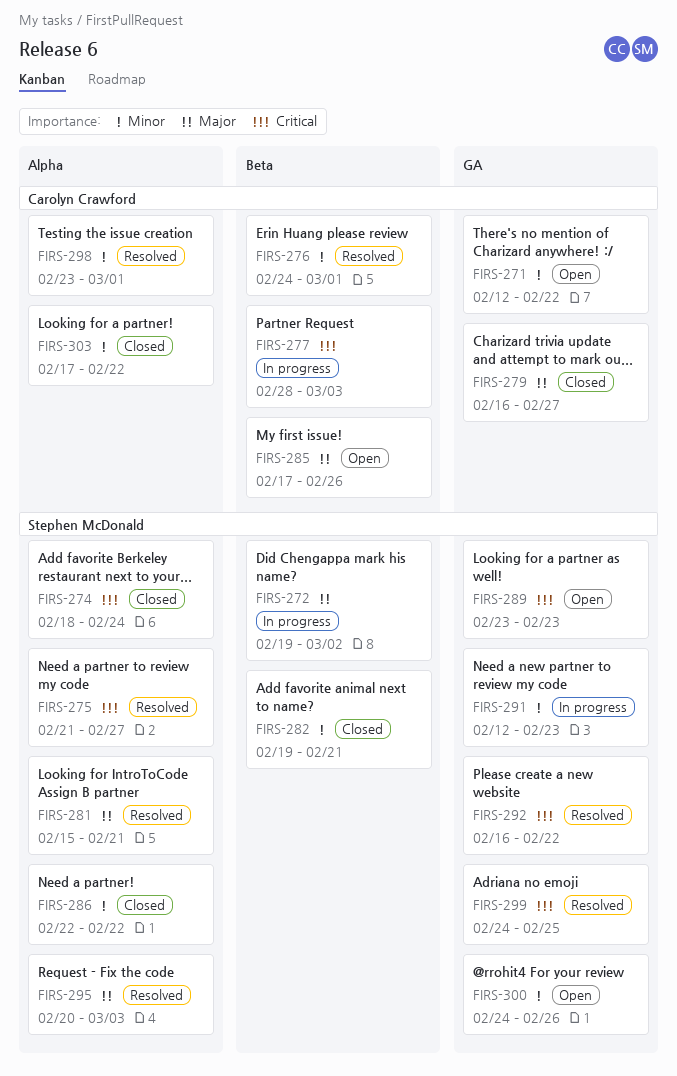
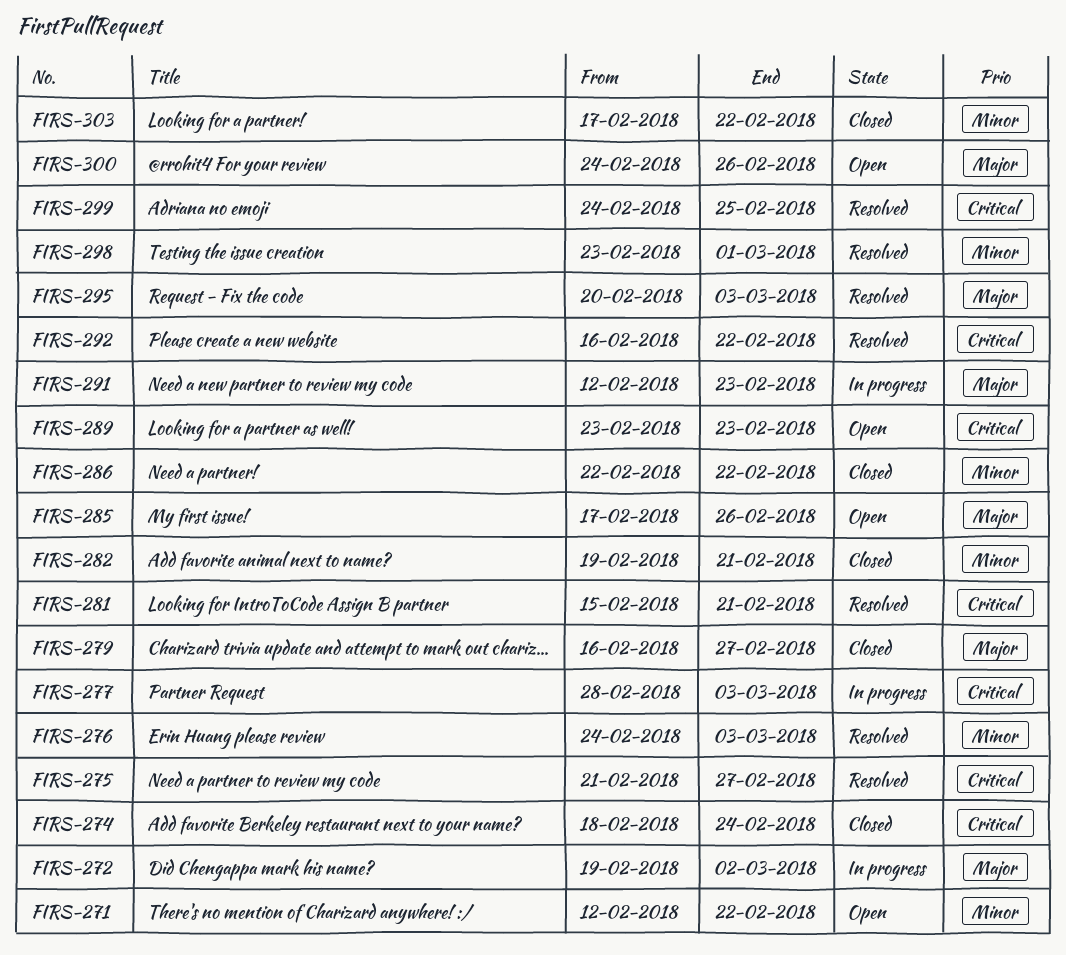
FIRS-276, due: Mar 1 -> Mar 3
FIRS-281, priority: Major -> Critical
FIRS-291, priority: Minor -> Major
FIRS-300, priority: Minor -> Major

